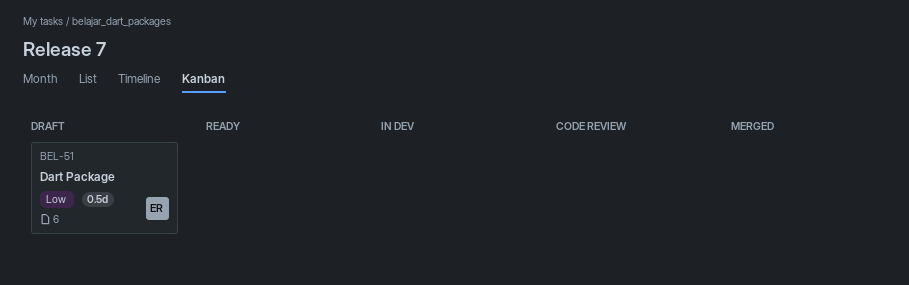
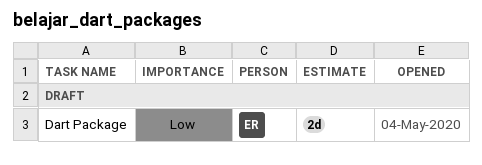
Dart Package, estimate: 0.5d -> 2d

